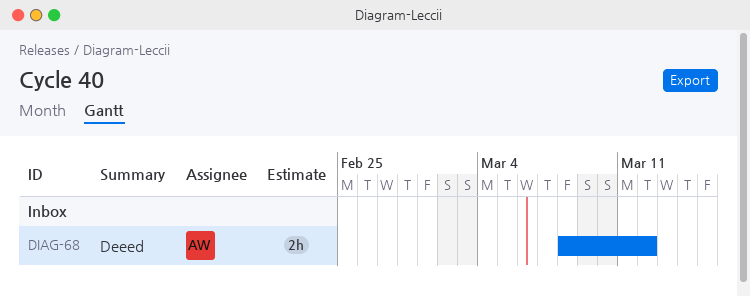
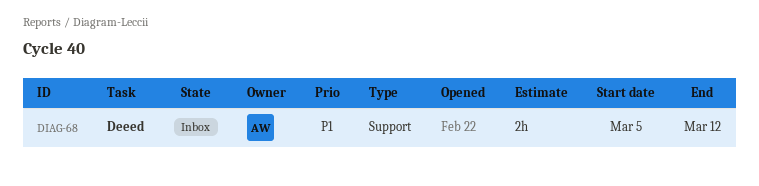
DIAG-68, start: Mar 8 -> Mar 5

